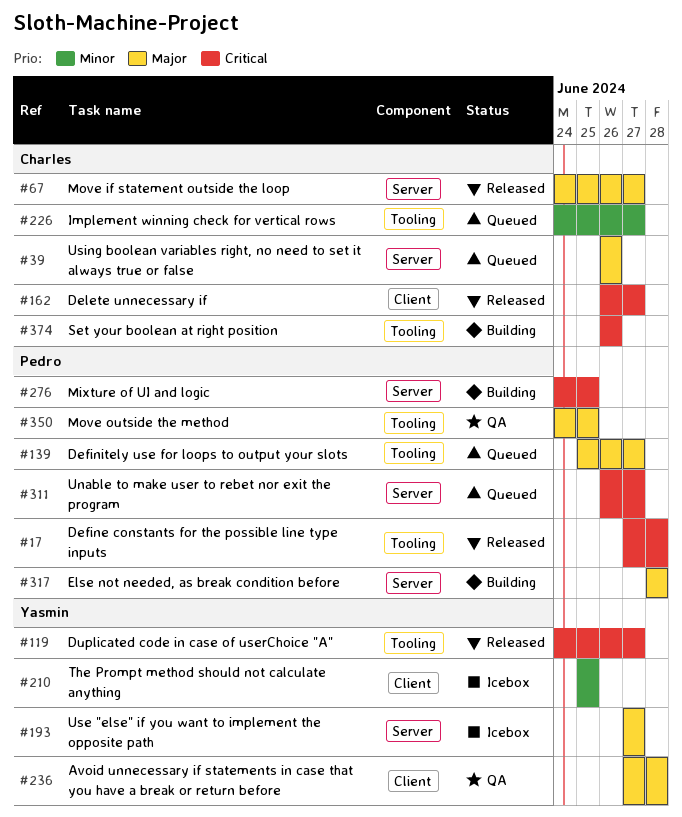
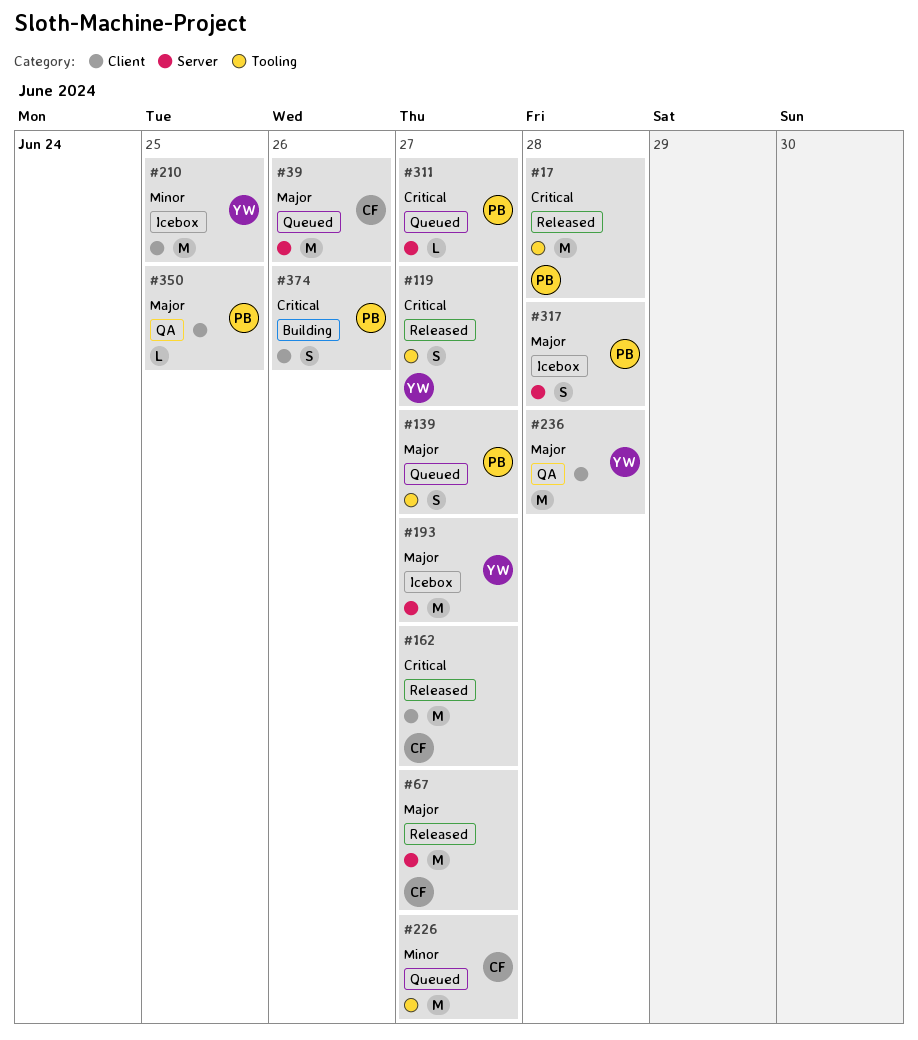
#276: present -> none
#317, status: Building -> Icebox
#350, label: Tooling -> Client
#374, owner: Charles -> Pedro
#374, label: Tooling -> Client

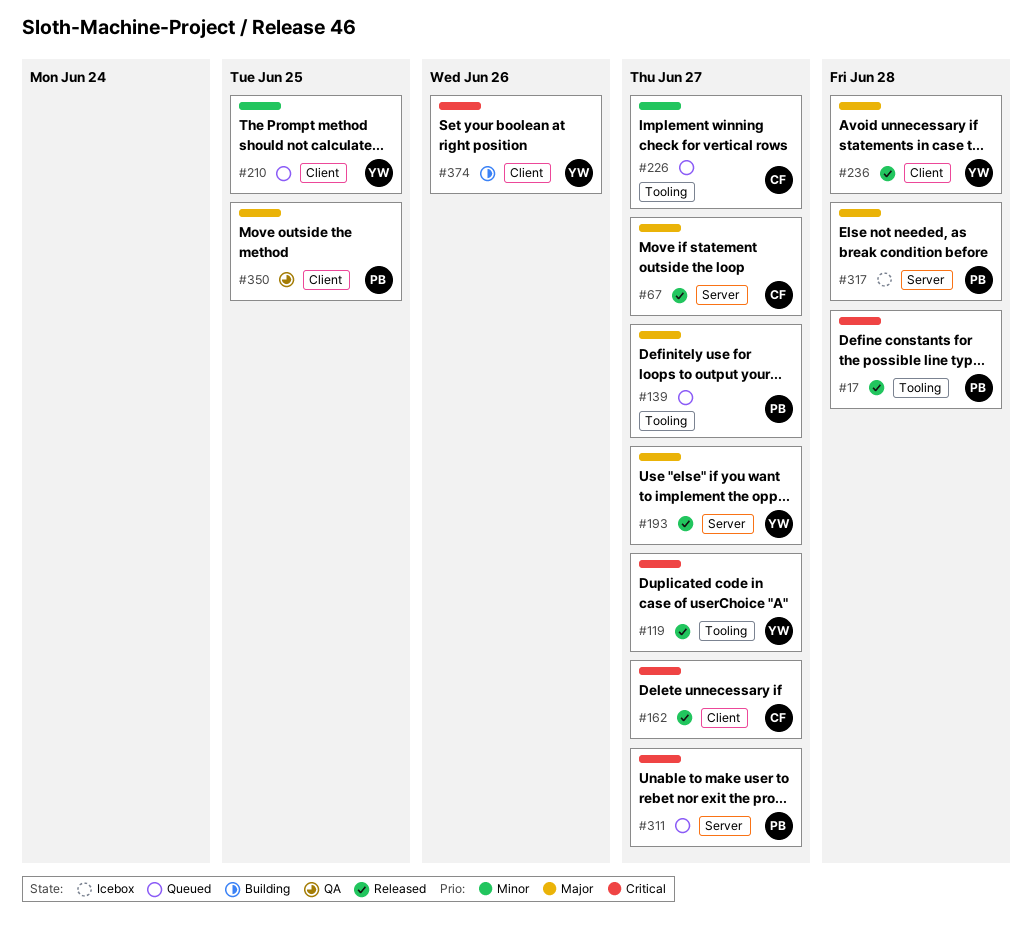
#39: present -> none
#193, status: Icebox -> Released
#210, status: Icebox -> Queued
#236, status: QA -> Released
#374, owner: PB -> YW

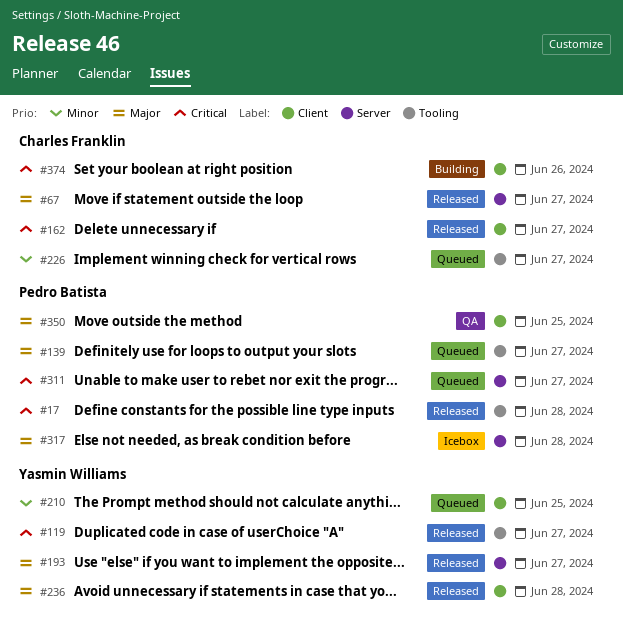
#374, owner: Yasmin Williams -> Charles Franklin

